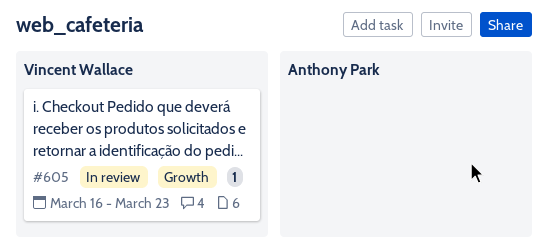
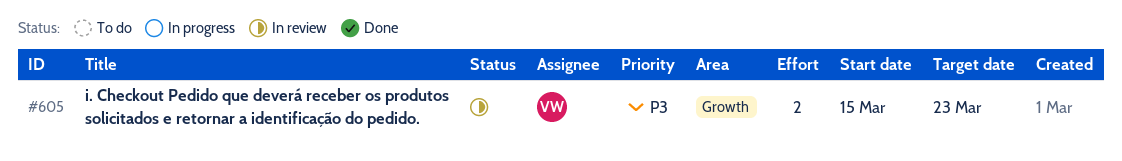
#605, estimate: 1 -> 2
#605, start: Mar 16 -> Mar 15

